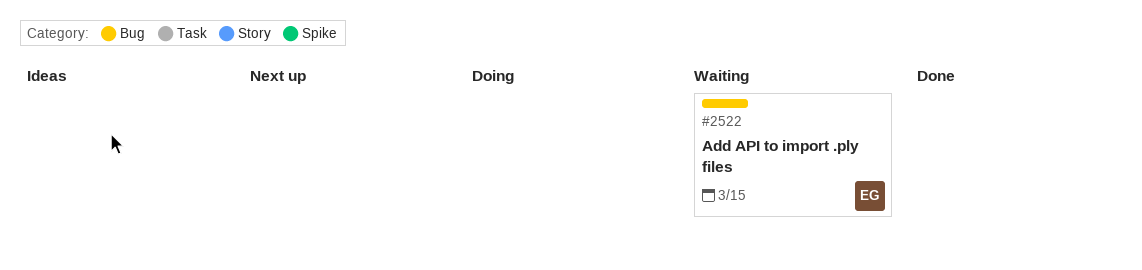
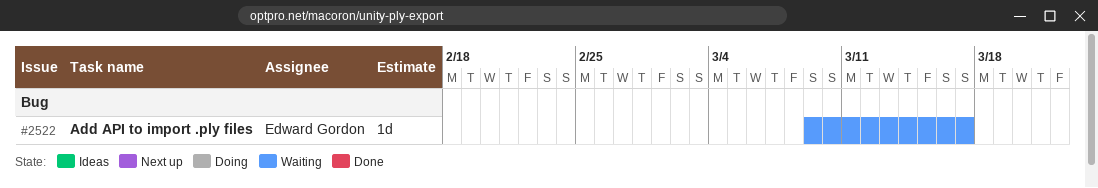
#2522, due: Mar 15 -> Mar 17

